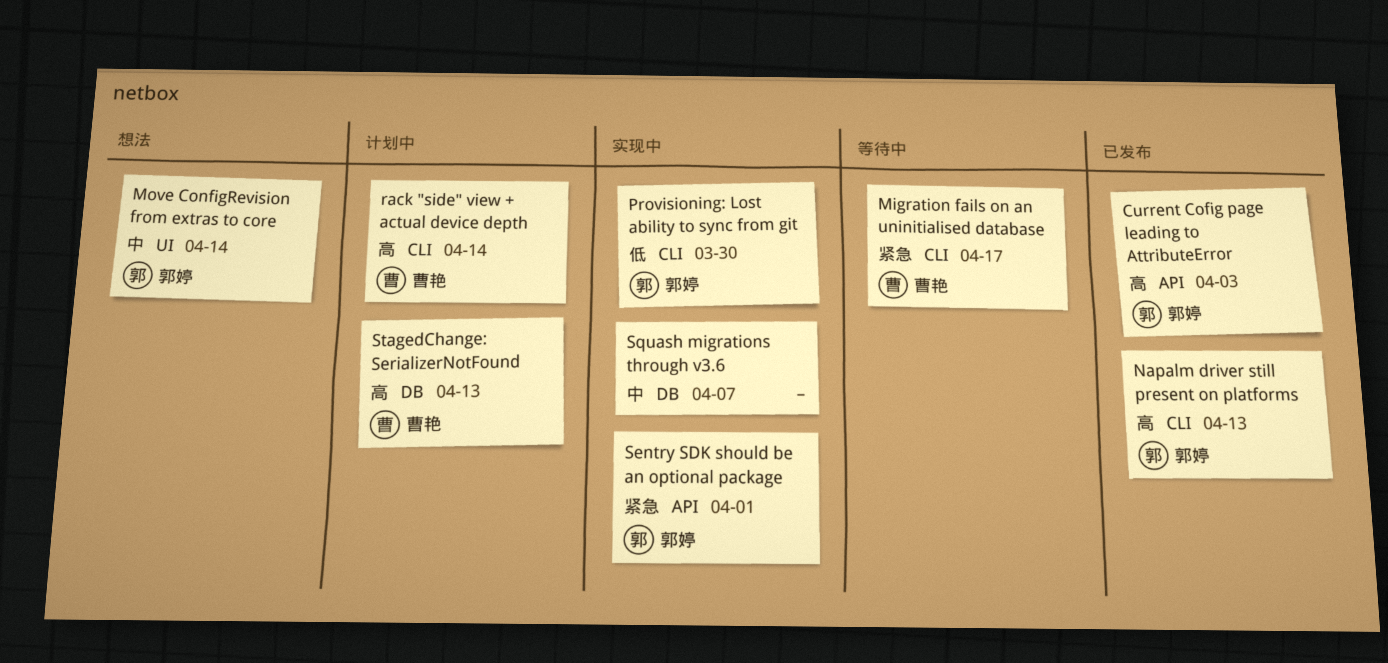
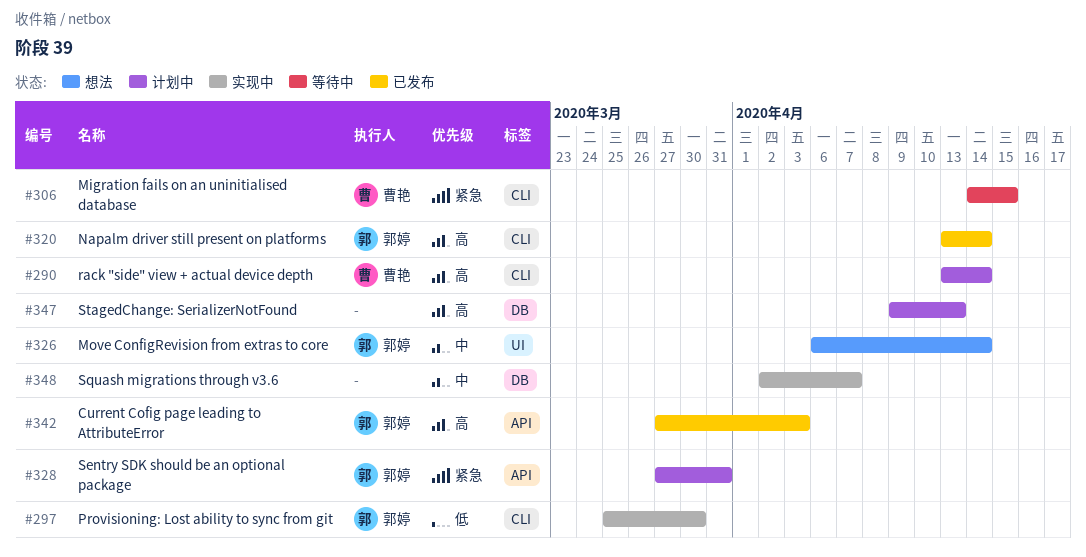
Migration fails on an uninitialised database, due: Apr 17 -> Apr 15
Napalm driver still present on platforms, due: Apr 13 -> Apr 14
Sentry SDK should be an optional package, status: 实现中 -> 计划中
Sentry SDK should be an optional package, due: Apr 1 -> Mar 31
StagedChange: SerializerNotFound, owner: 曹艳 -> none

